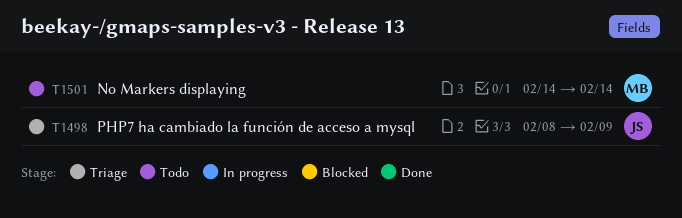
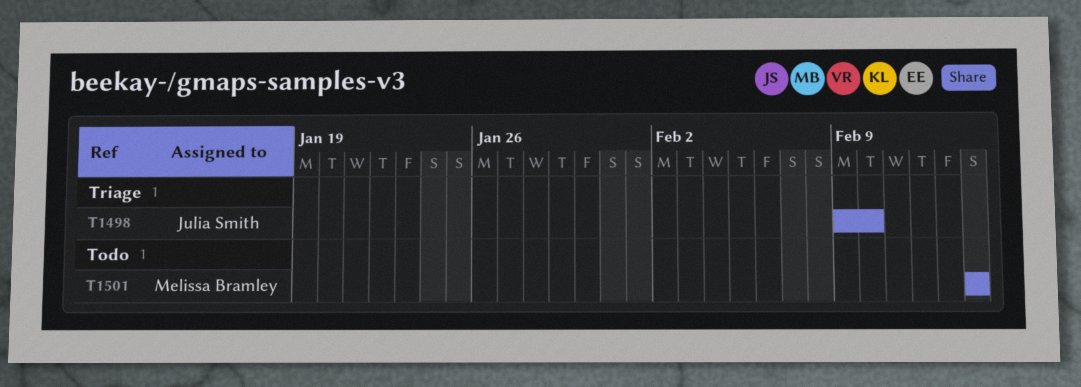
T1498, start: Feb 8 -> Feb 9
T1498, due: Feb 9 -> Feb 10

